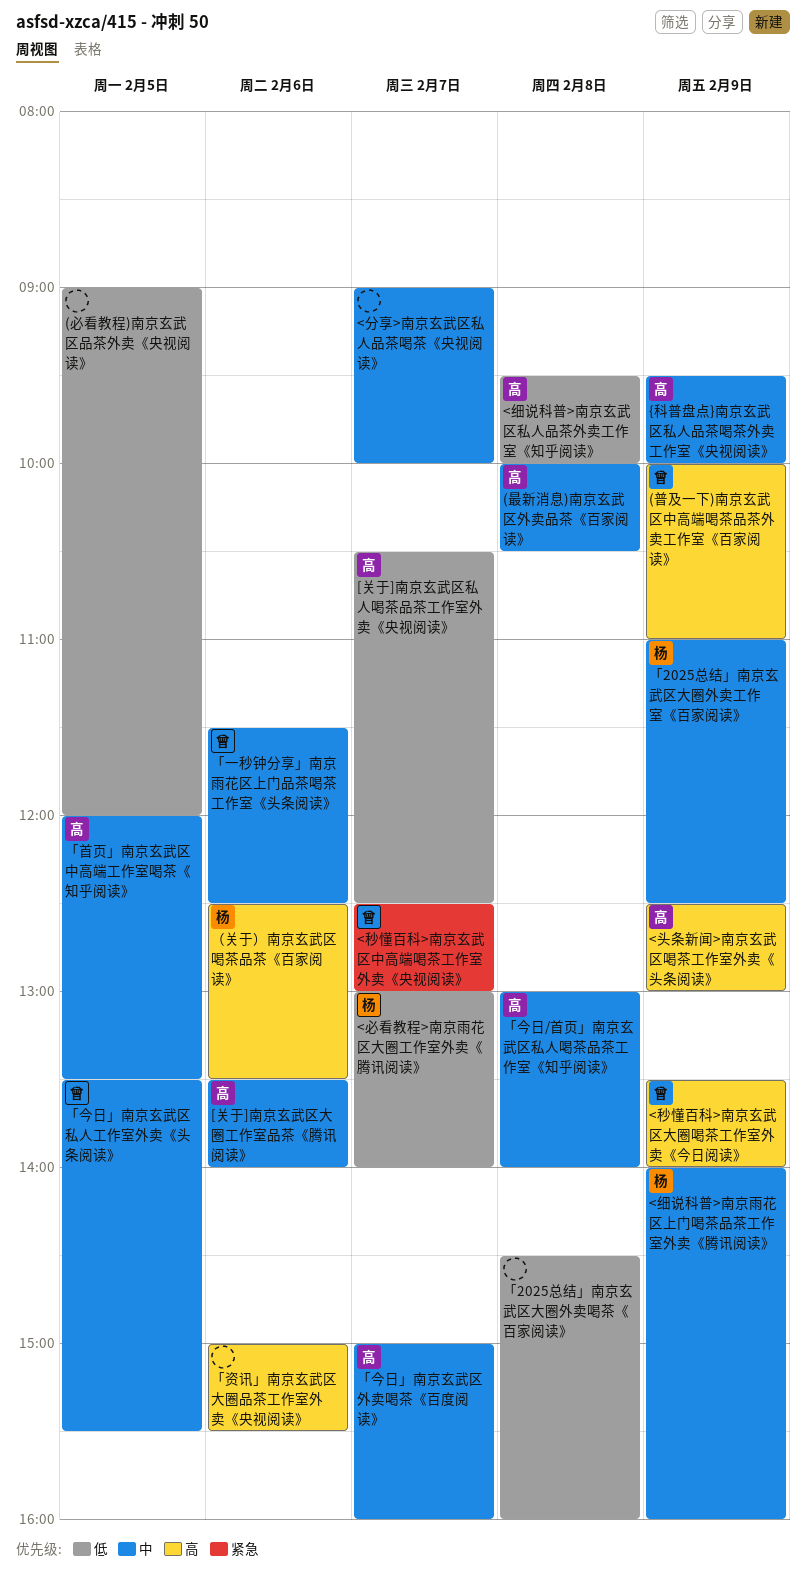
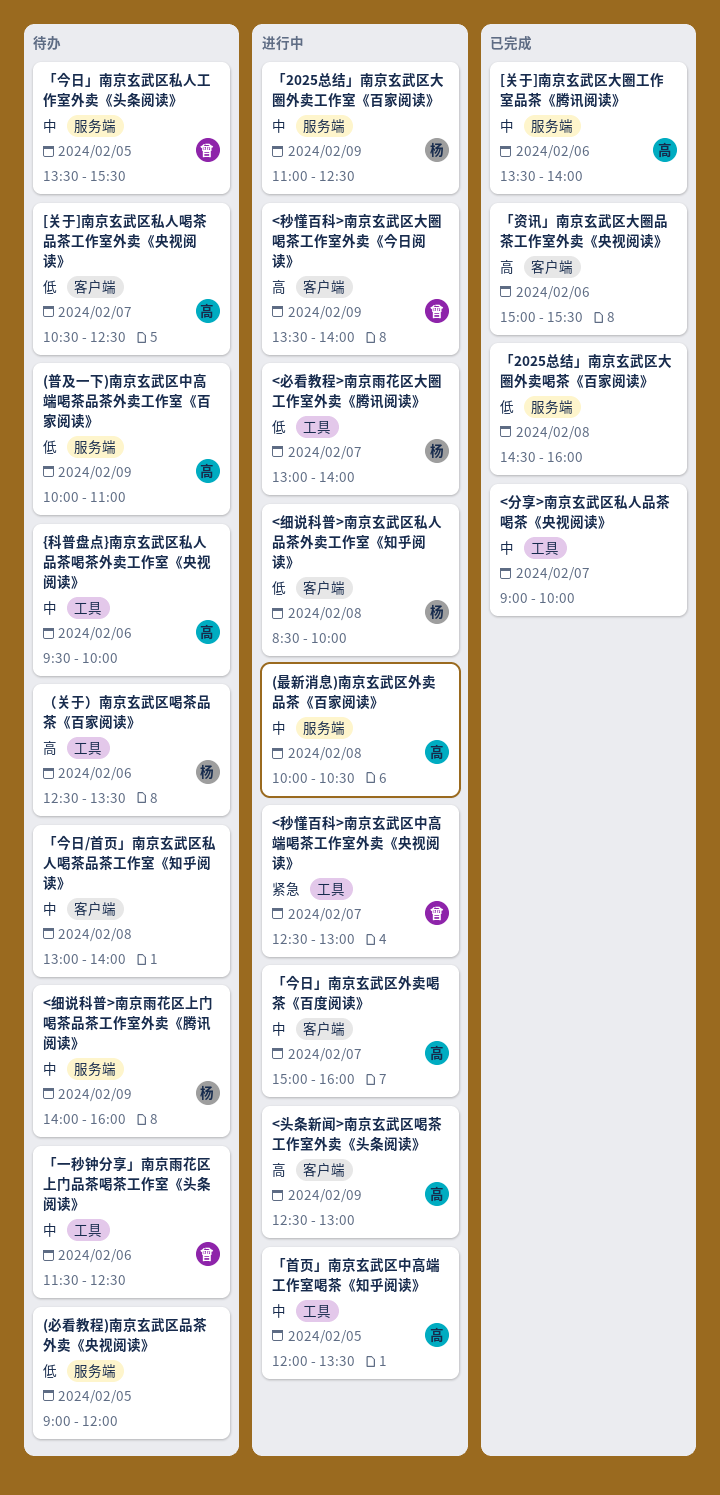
(普及一下)南京玄武区中高端喝茶品茶外卖工作室《百家阅读》, owner: 曾 -> 高
(普及一下)南京玄武区中高端喝茶品茶外卖工作室《百家阅读》, priority: 高 -> 低
<细说科普>南京玄武区私人品茶外卖工作室《知乎阅读》, owner: 高 -> 杨
<细说科普>南京玄武区私人品茶外卖工作室《知乎阅读》, begins: 09:30 -> 08:30
{科普盘点}南京玄武区私人品茶喝茶外卖工作室《央视阅读》, day: Feb 9 -> Feb 6
「今日/首页」南京玄武区私人喝茶品茶工作室《知乎阅读》, owner: 高 -> none

